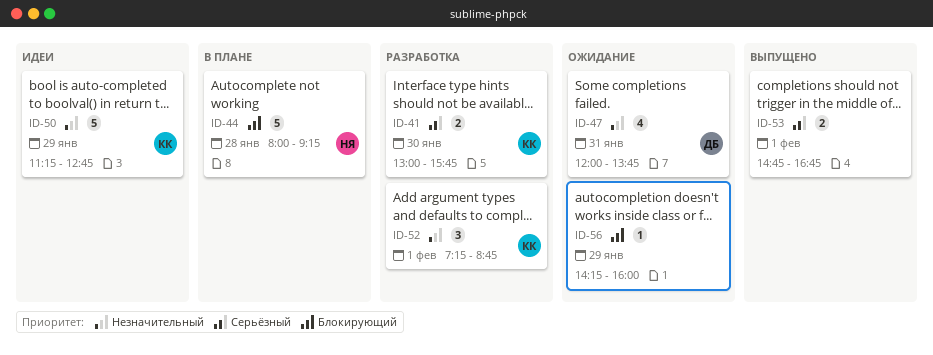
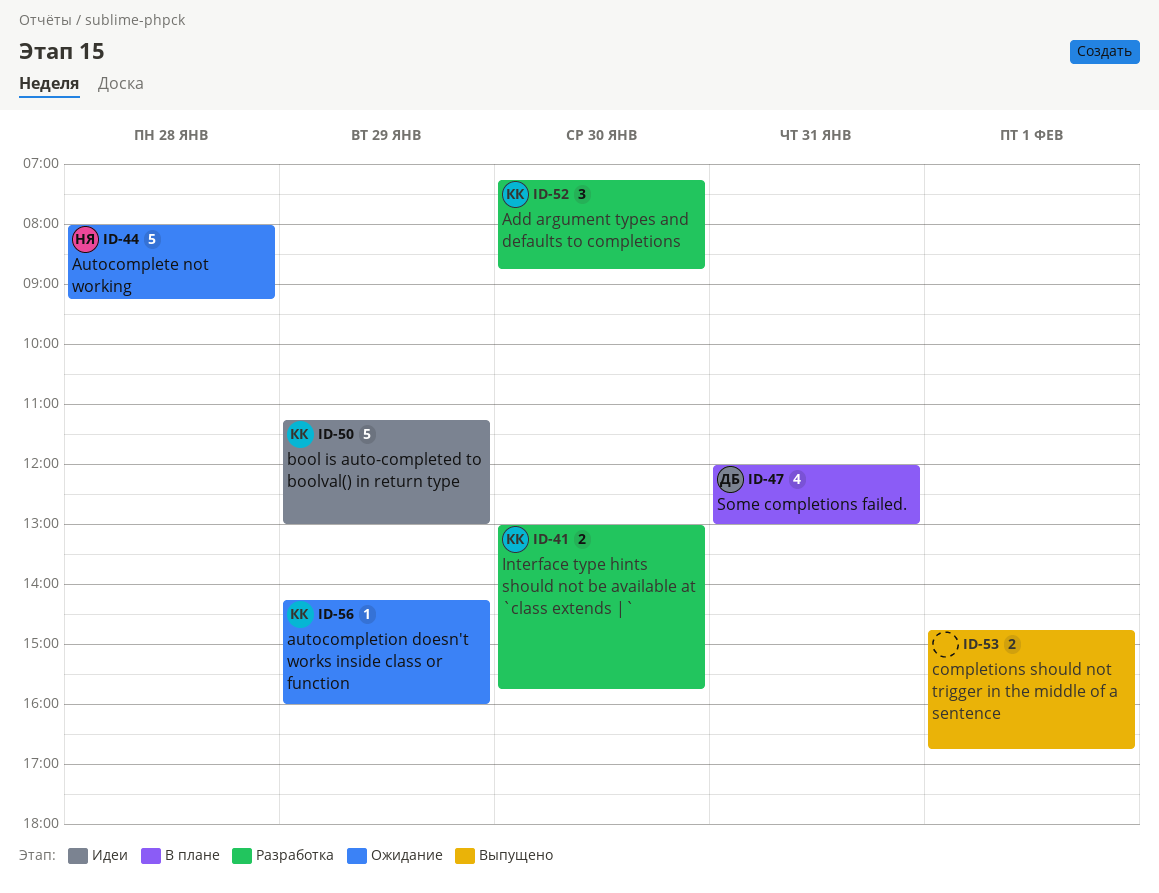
ID-44, status: В плане -> Ожидание
ID-47, status: Ожидание -> В плане
ID-47, ends: 13:45 -> 13:00
ID-50, ends: 12:45 -> 13:00
ID-52, day: Feb 1 -> Jan 30
ID-56, owner: none -> КК

